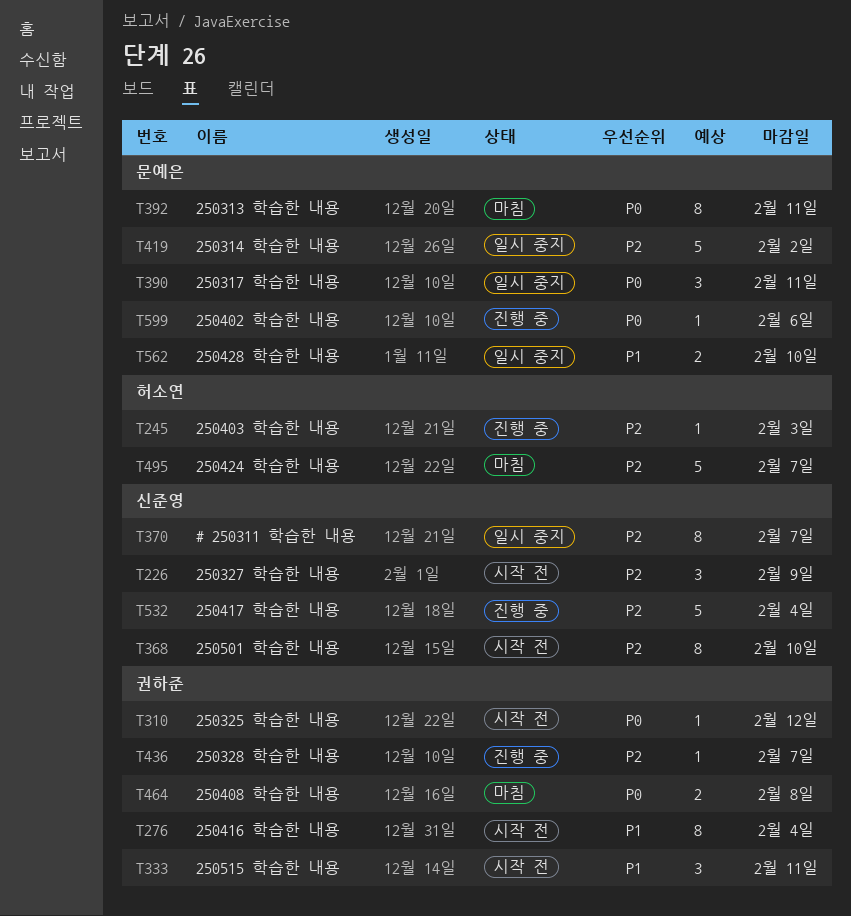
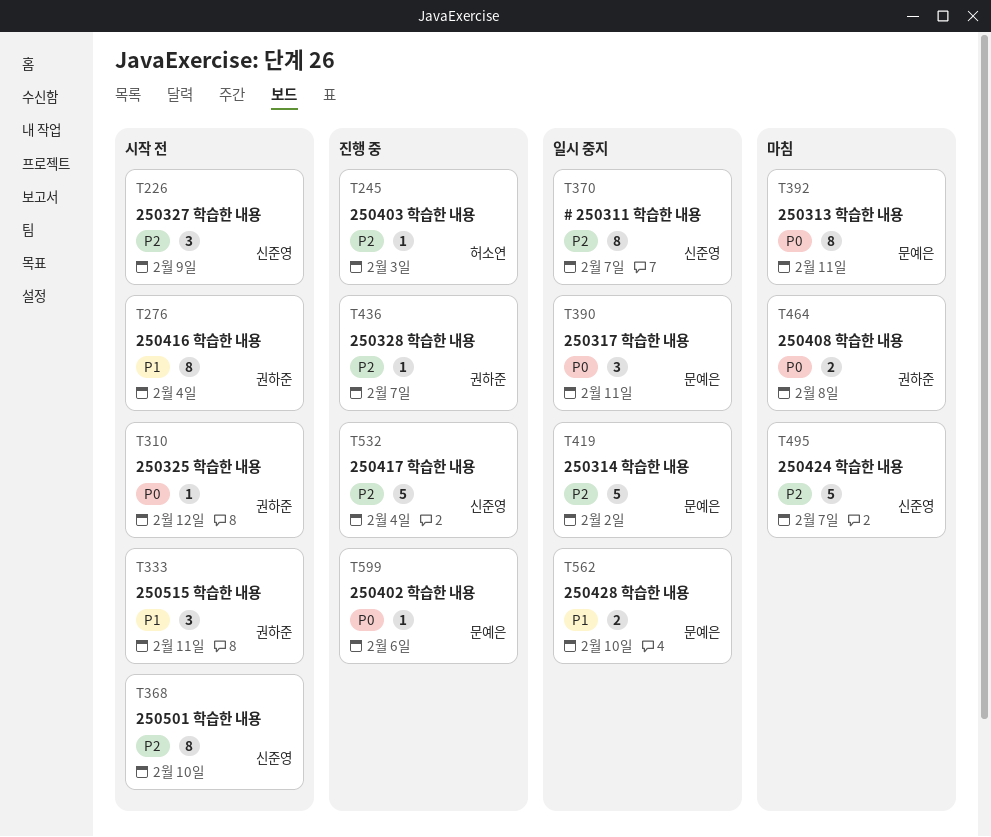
T495, owner: 허소연 -> 신준영

